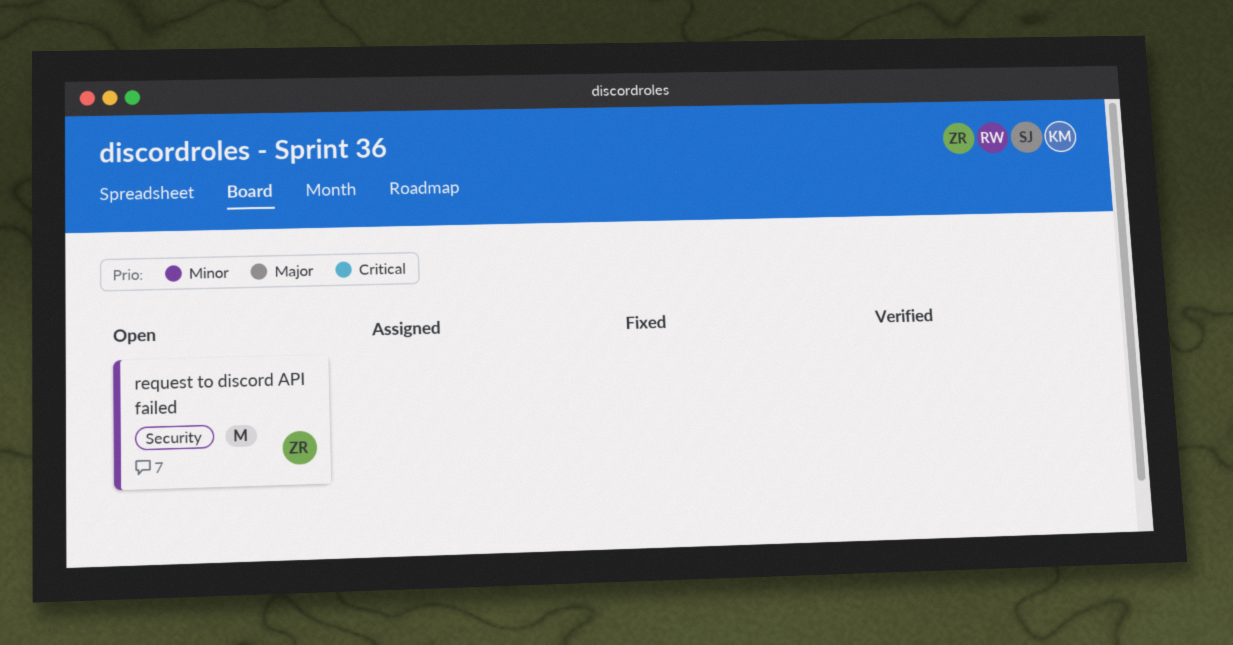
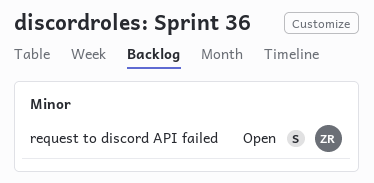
request to discord API failed, estimate: M -> S

